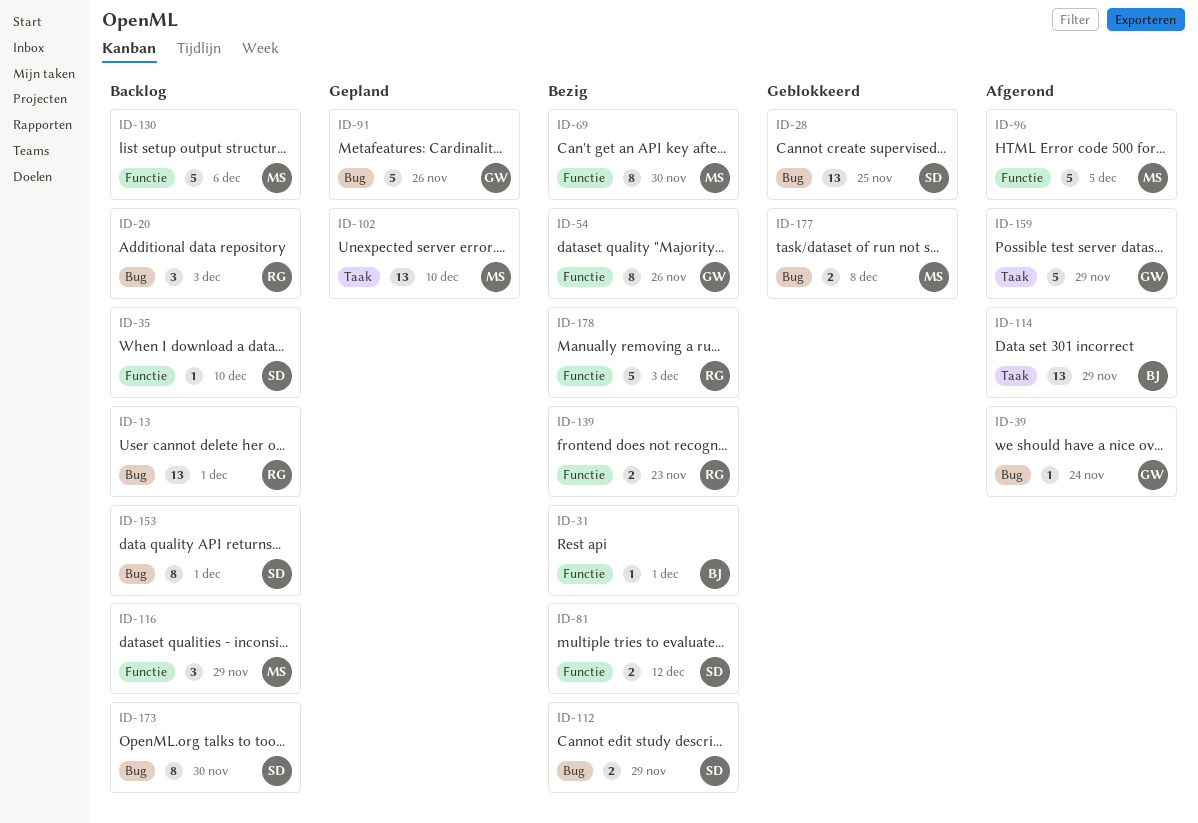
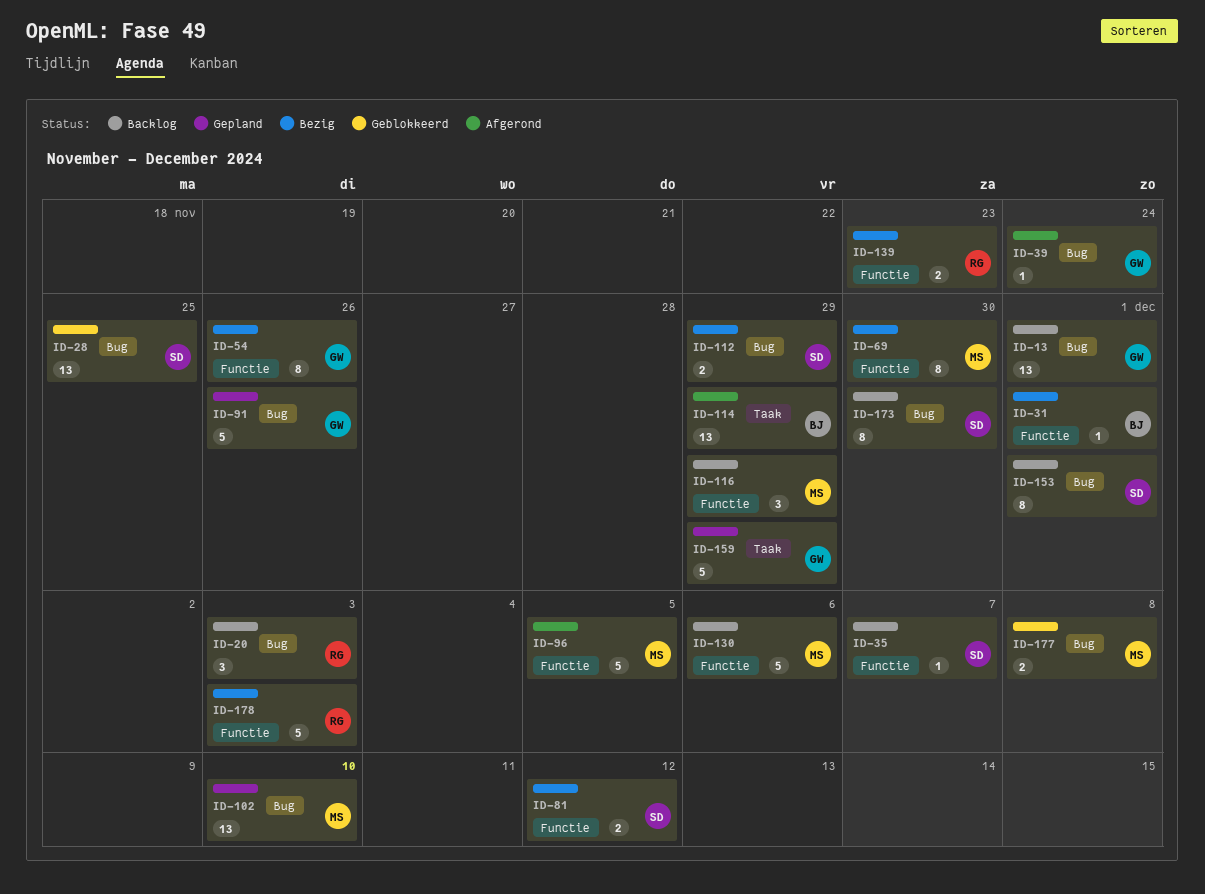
ID-13, owner: RG -> GW
ID-35, due: Dec 10 -> Dec 7
ID-102, label: Taak -> Bug
ID-159, status: Afgerond -> Gepland

